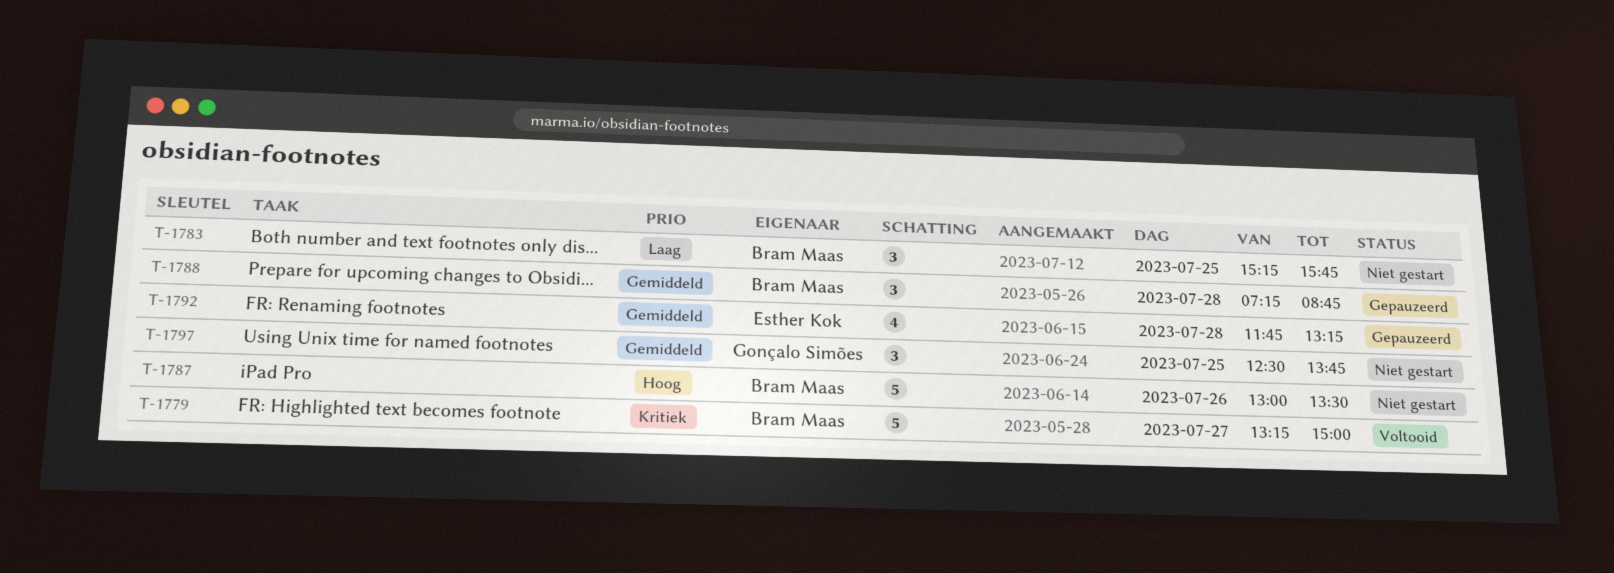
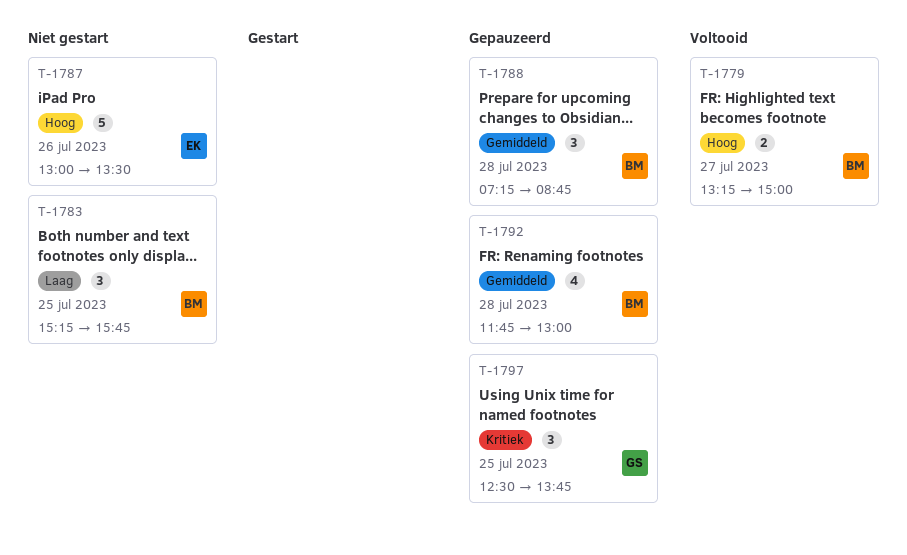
T-1779, priority: Kritiek -> Hoog
T-1779, estimate: 5 -> 2
T-1787, owner: Bram Maas -> Esther Kok
T-1792, owner: Esther Kok -> Bram Maas
T-1792, ends: 13:15 -> 13:00
T-1797, status: Niet gestart -> Gepauzeerd
T-1797, priority: Gemiddeld -> Kritiek

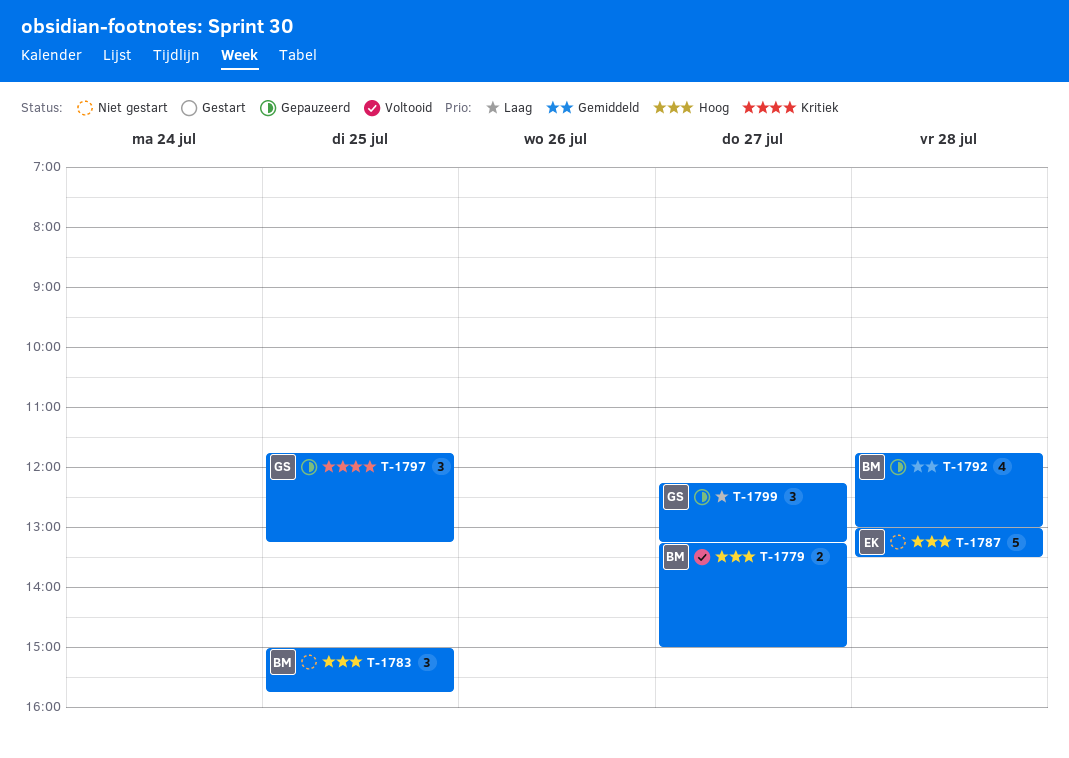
T-1783, priority: Laag -> Hoog
T-1783, begins: 15:15 -> 15:00
T-1787, day: Jul 26 -> Jul 28
T-1788: present -> none
T-1797, begins: 12:30 -> 11:45
T-1797, ends: 13:45 -> 13:15
T-1799: none -> present

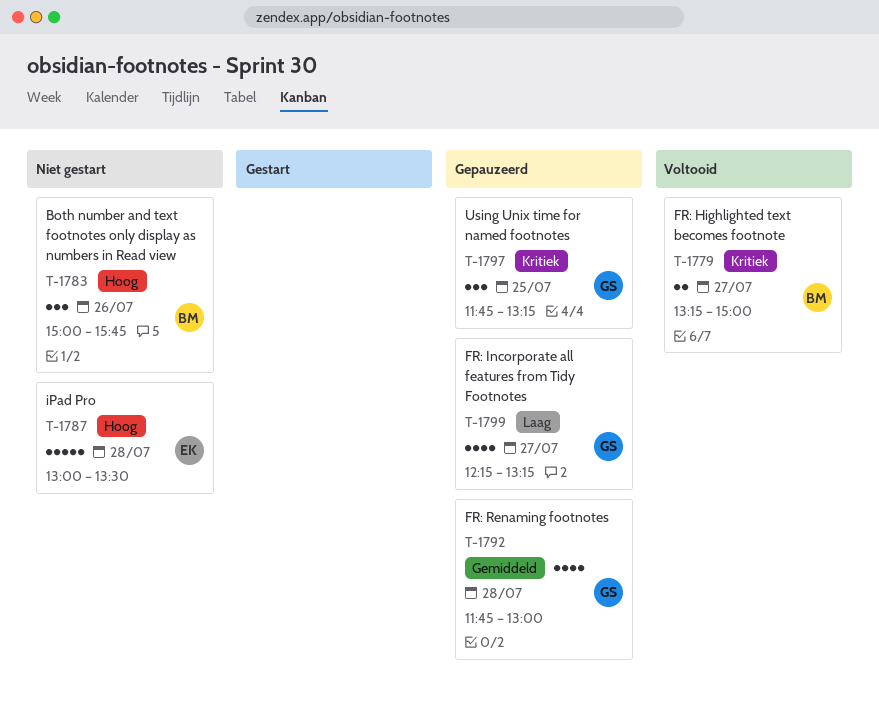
T-1779, priority: Hoog -> Kritiek
T-1783, day: Jul 25 -> Jul 26
T-1792, owner: BM -> GS
T-1799, estimate: 3 -> 4

